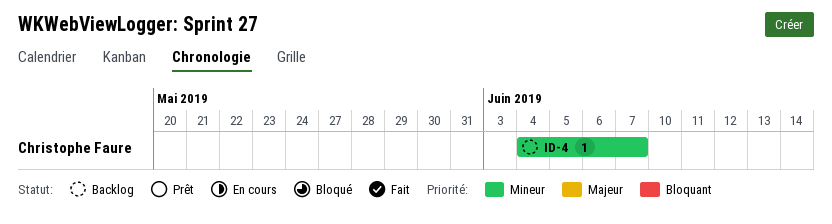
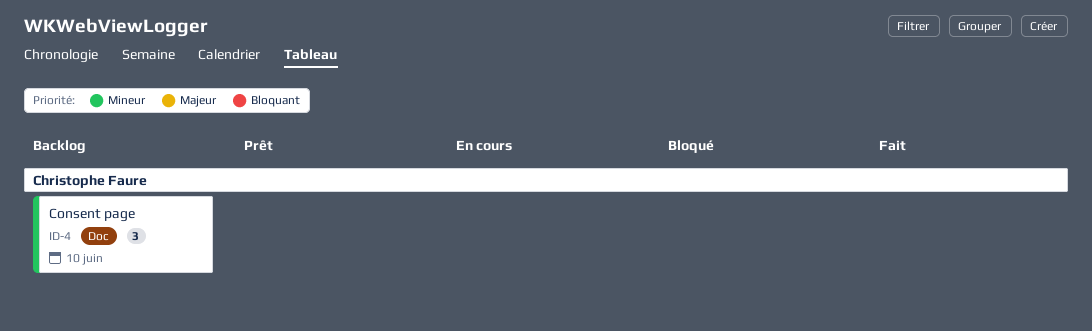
ID-4, estimate: 1 -> 3
ID-4, due: Jun 7 -> Jun 10

